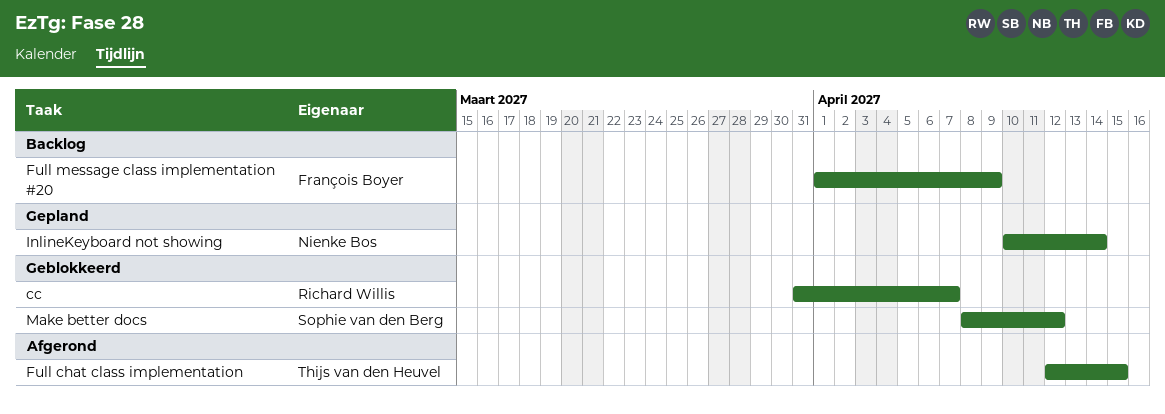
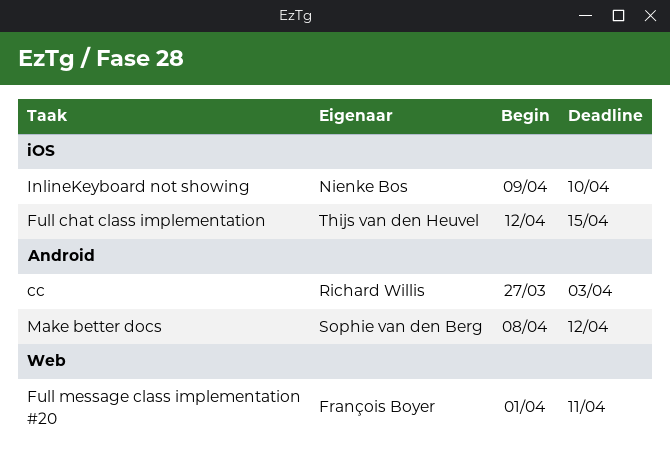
cc, start: Mar 31 -> Mar 27
cc, due: Apr 7 -> Apr 3
Full message class implementation #20, due: Apr 9 -> Apr 11
InlineKeyboard not showing, start: Apr 10 -> Apr 9
InlineKeyboard not showing, due: Apr 14 -> Apr 10

